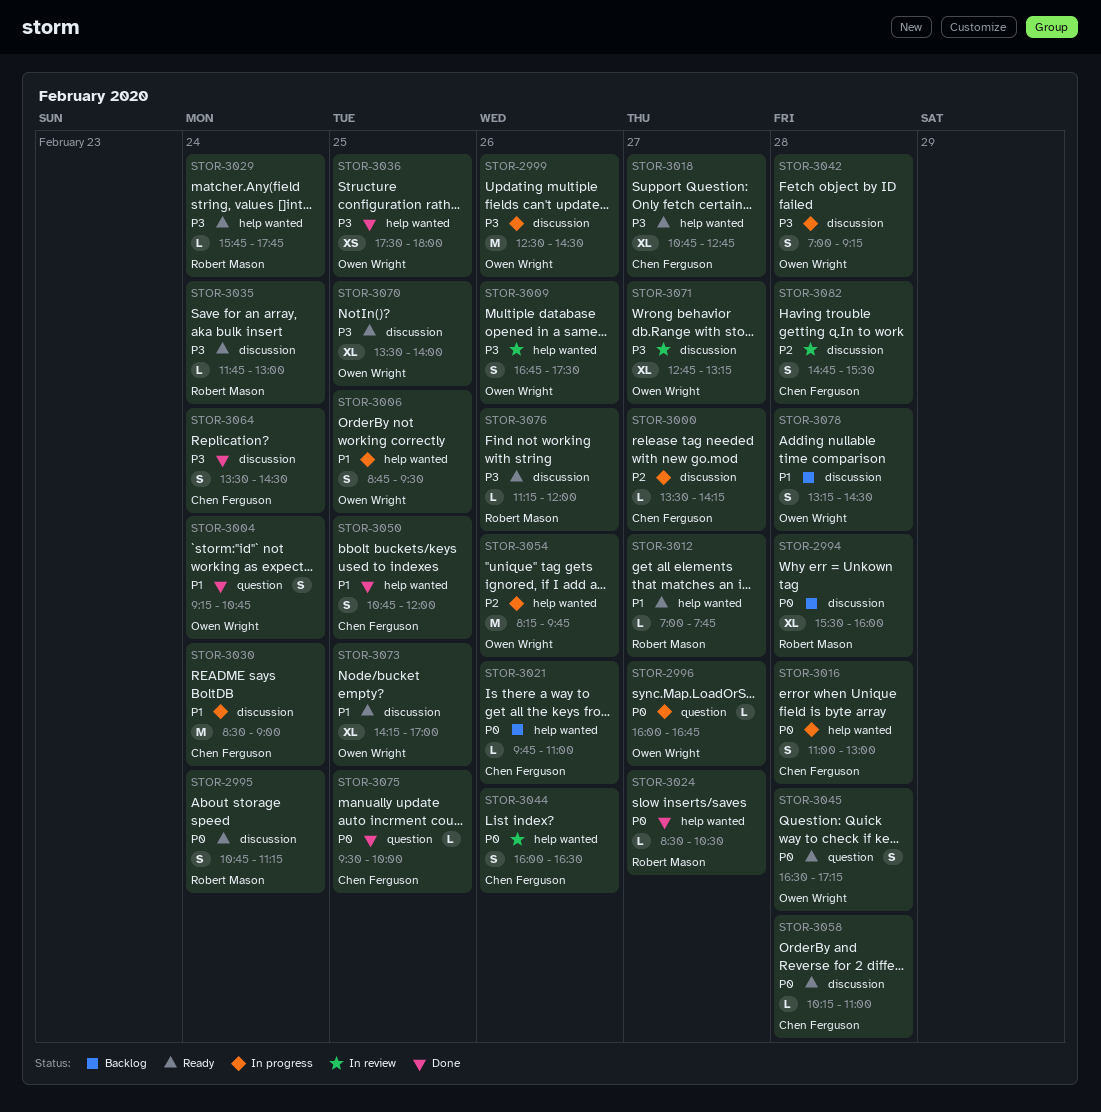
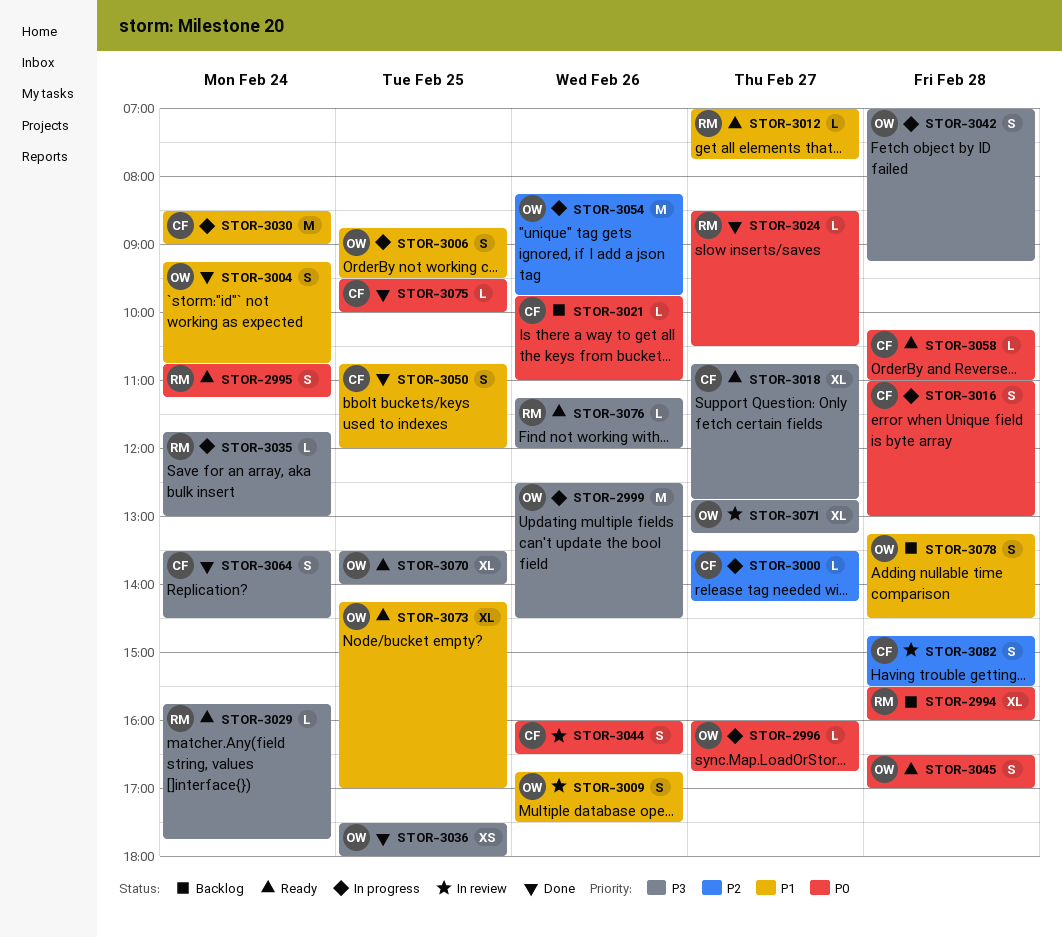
STOR-3009, priority: P3 -> P1
STOR-3035, status: Ready -> In progress
STOR-3045, ends: 17:15 -> 17:00

